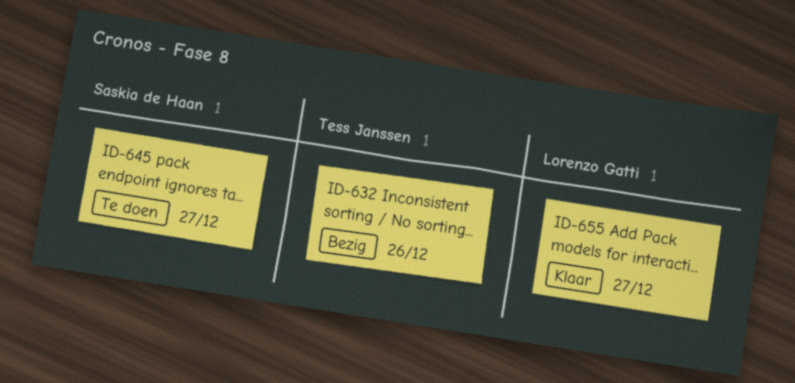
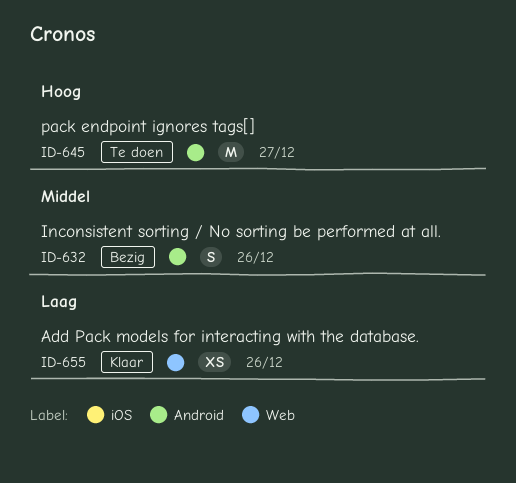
ID-655, due: Dec 27 -> Dec 26

